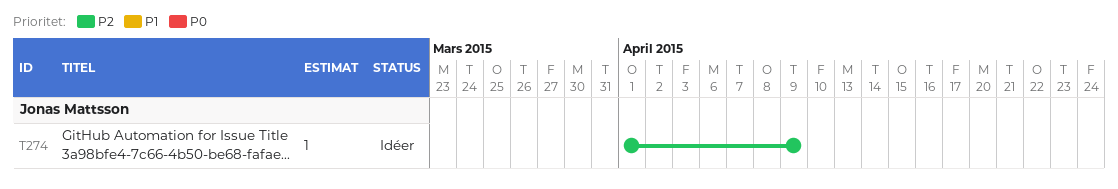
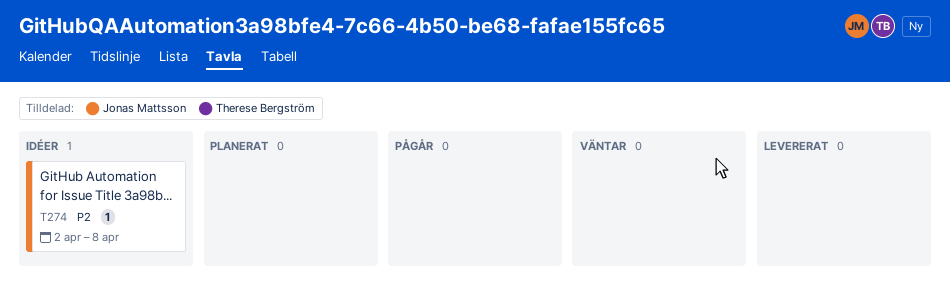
T274, start: Apr 1 -> Apr 2
T274, due: Apr 9 -> Apr 8

